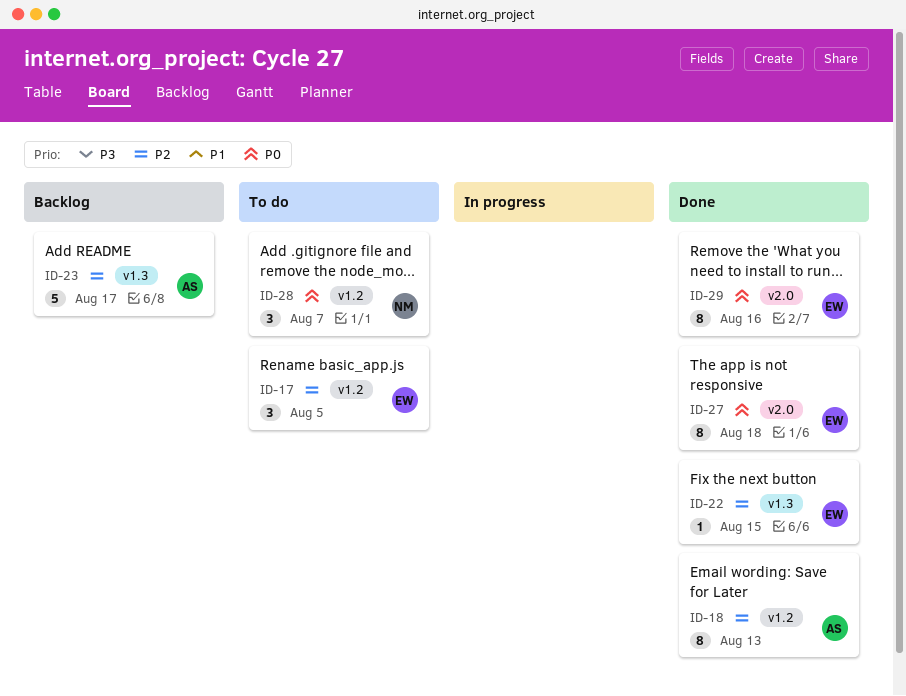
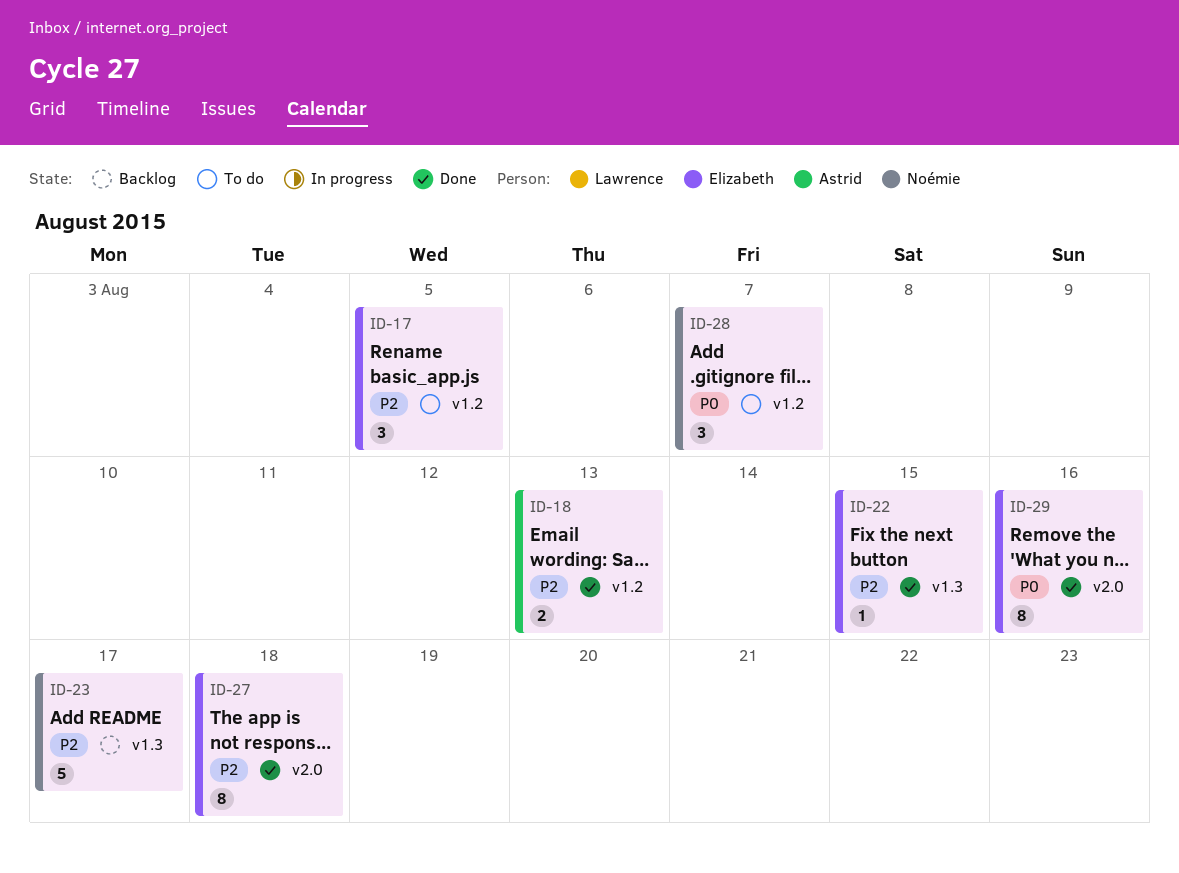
ID-18, estimate: 8 -> 2
ID-23, owner: Astrid -> Noémie
ID-27, priority: P0 -> P2

